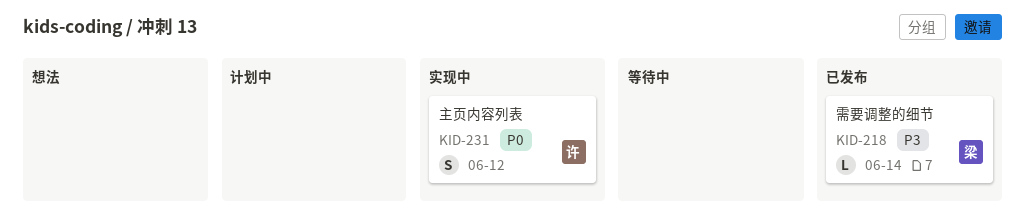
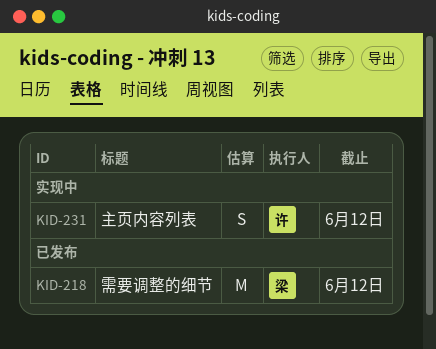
KID-218, estimate: L -> M
KID-218, due: Jun 14 -> Jun 12

